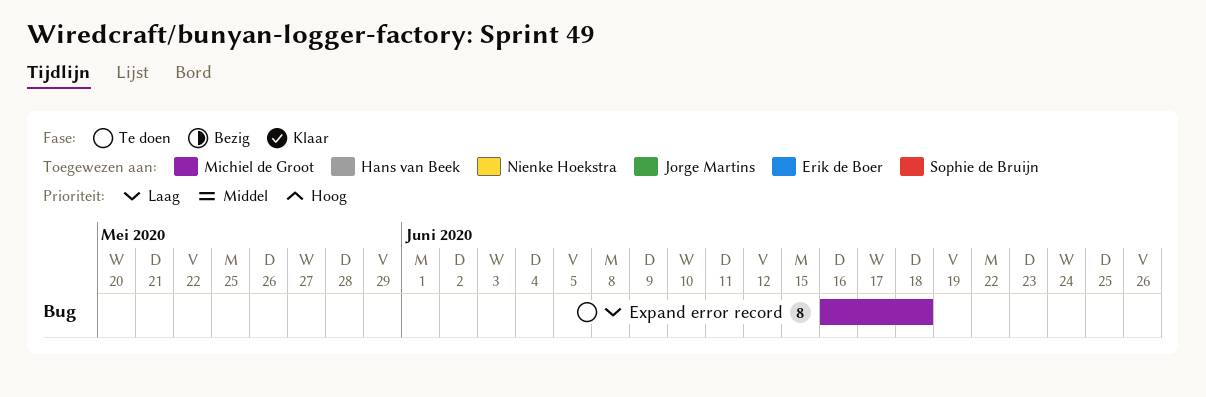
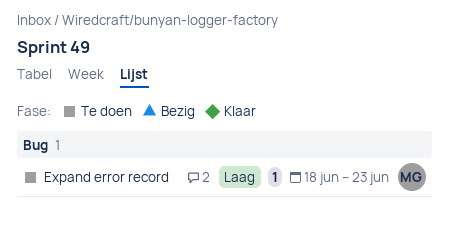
Expand error record, estimate: 8 -> 1
Expand error record, start: Jun 16 -> Jun 18
Expand error record, due: Jun 18 -> Jun 23

